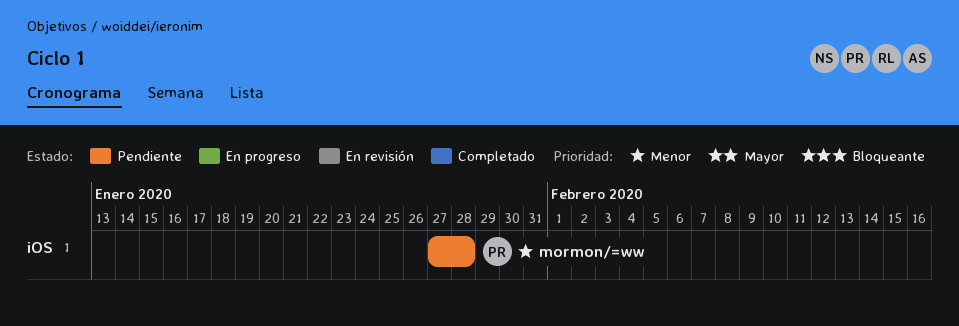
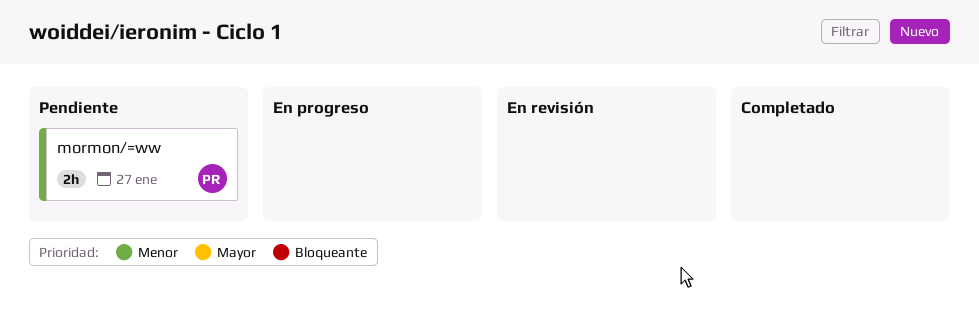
mormon/=ww, due: Jan 28 -> Jan 27

